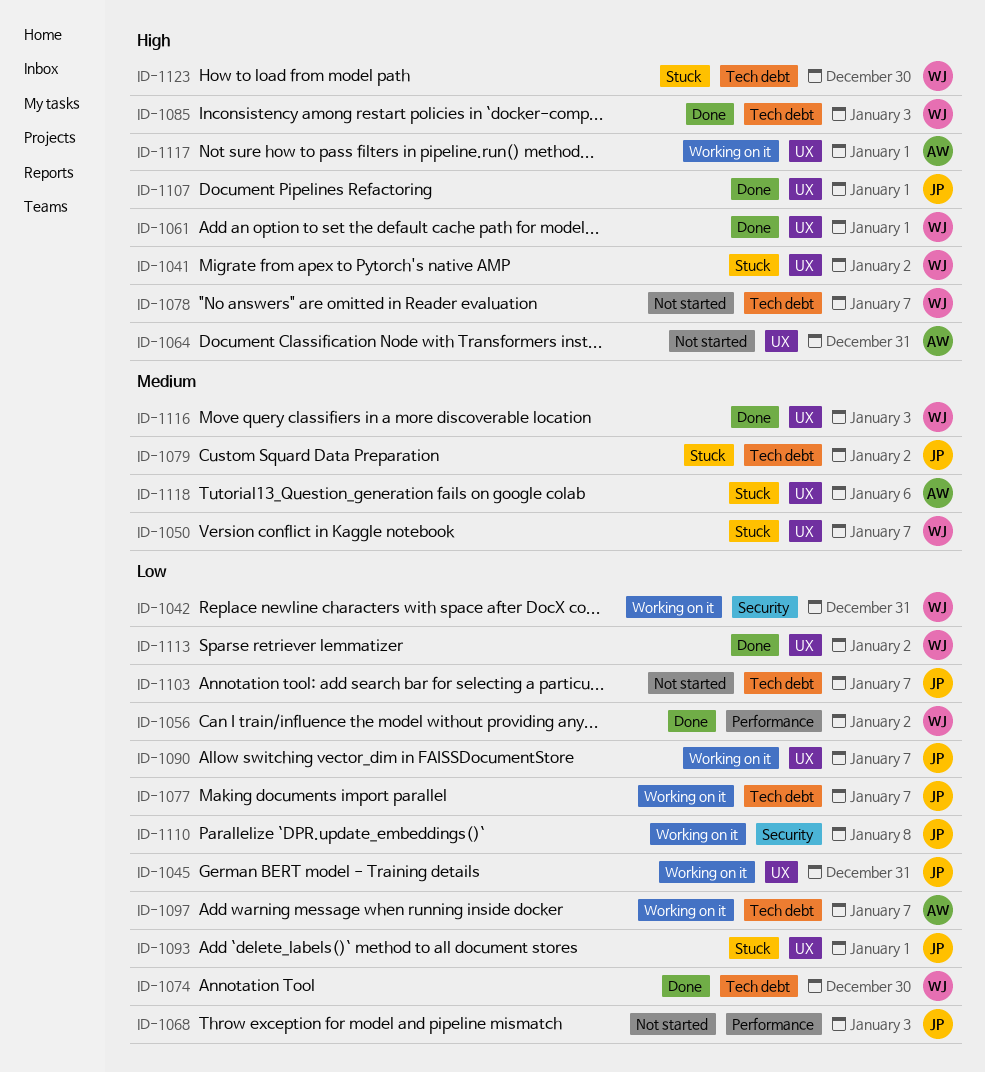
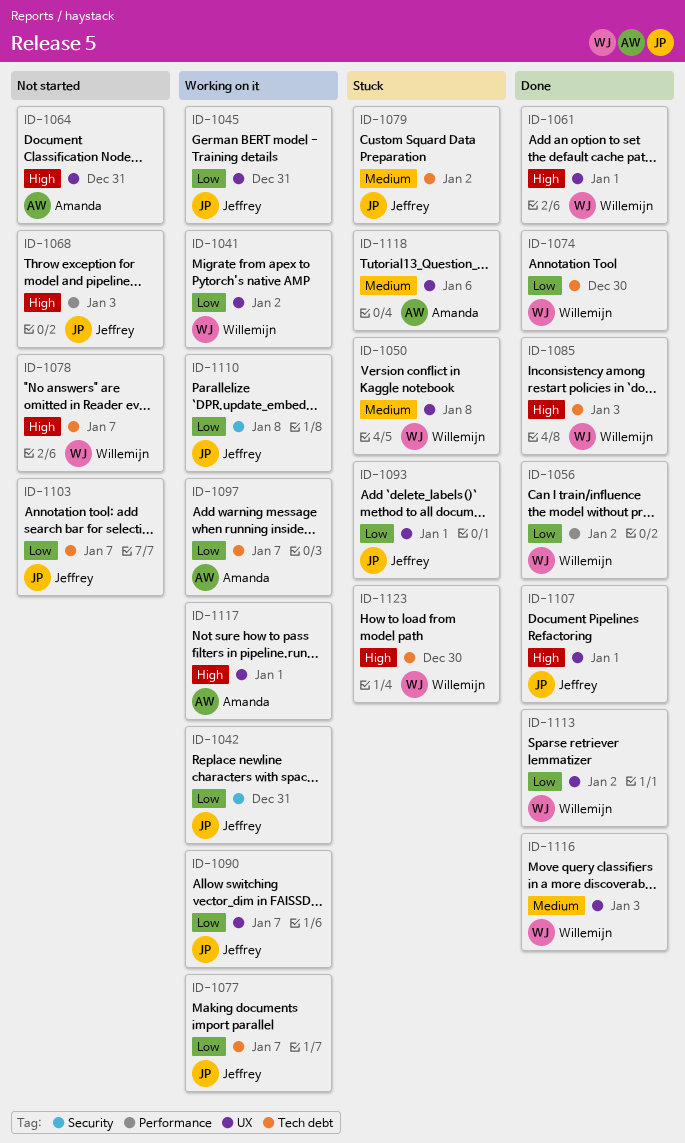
ID-1041, status: Stuck -> Working on it
ID-1041, priority: High -> Low
ID-1042, owner: Willemijn -> Jeffrey
ID-1050, due: Jan 7 -> Jan 8
ID-1068, priority: Low -> High

